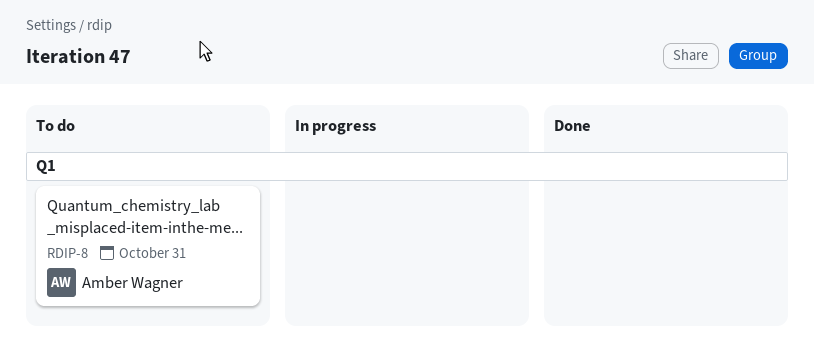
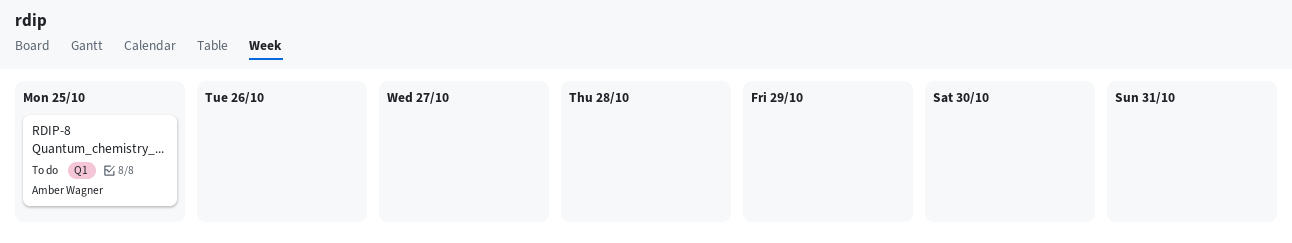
RDIP-8, due: Oct 31 -> Oct 25

